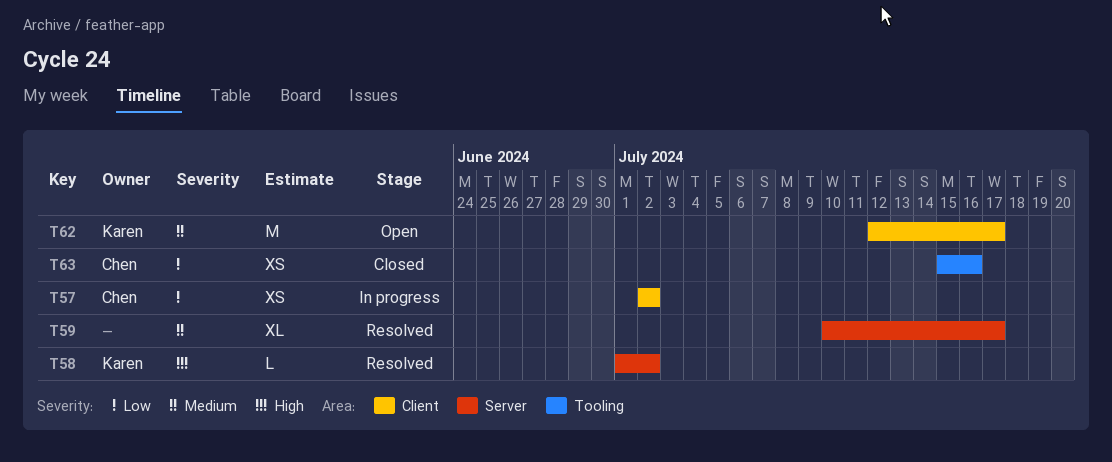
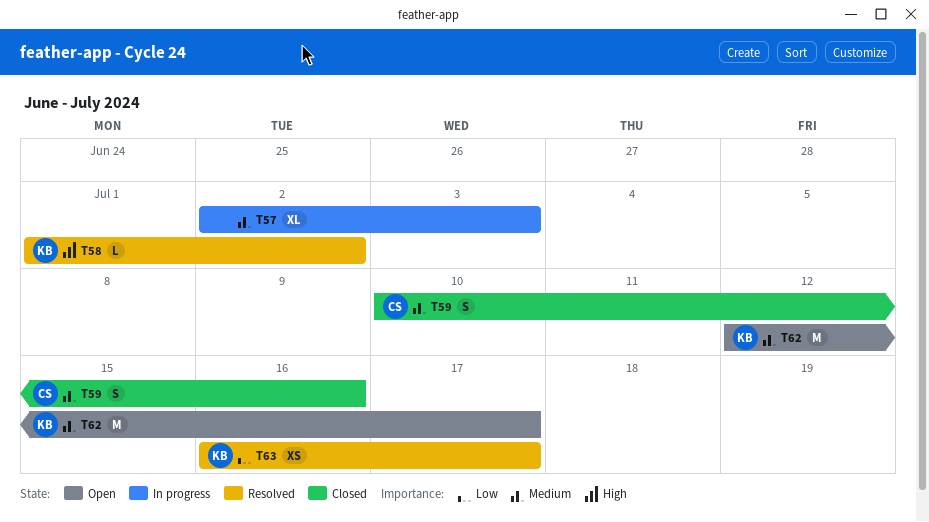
T57, owner: Chen -> none
T57, priority: Low -> Medium
T57, estimate: XS -> XL
T57, due: Jul 2 -> Jul 3
T59, status: Resolved -> Closed
T59, owner: none -> Chen
T59, estimate: XL -> S
T59, due: Jul 17 -> Jul 16
T63, status: Closed -> Resolved
T63, owner: Chen -> Karen
T63, start: Jul 15 -> Jul 16
T63, due: Jul 16 -> Jul 17

